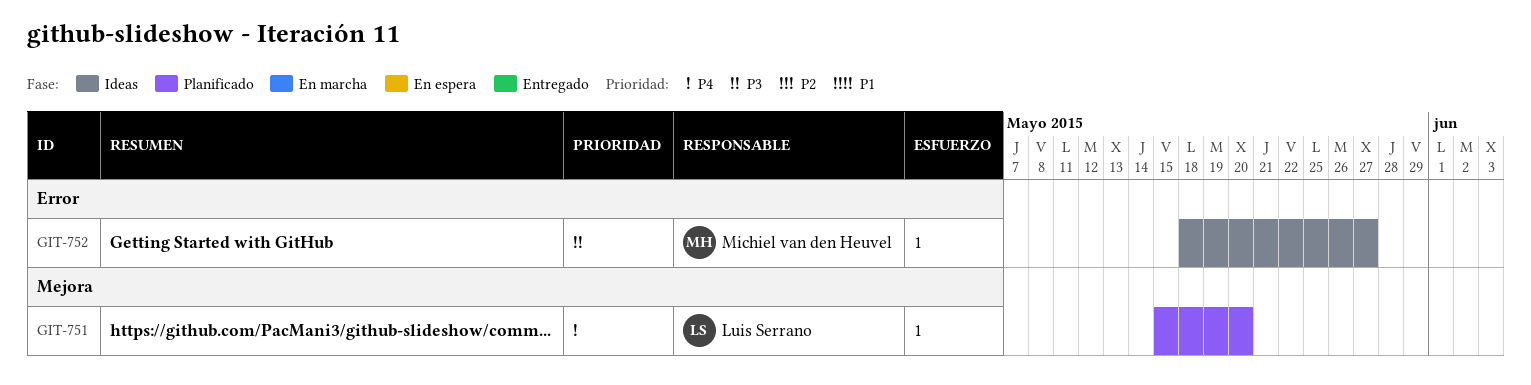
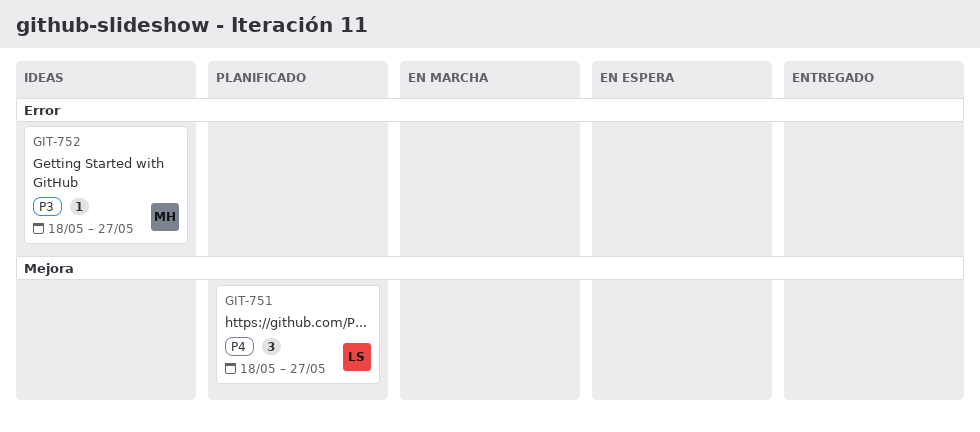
GIT-751, estimate: 1 -> 3
GIT-751, start: May 15 -> May 18
GIT-751, due: May 20 -> May 27

